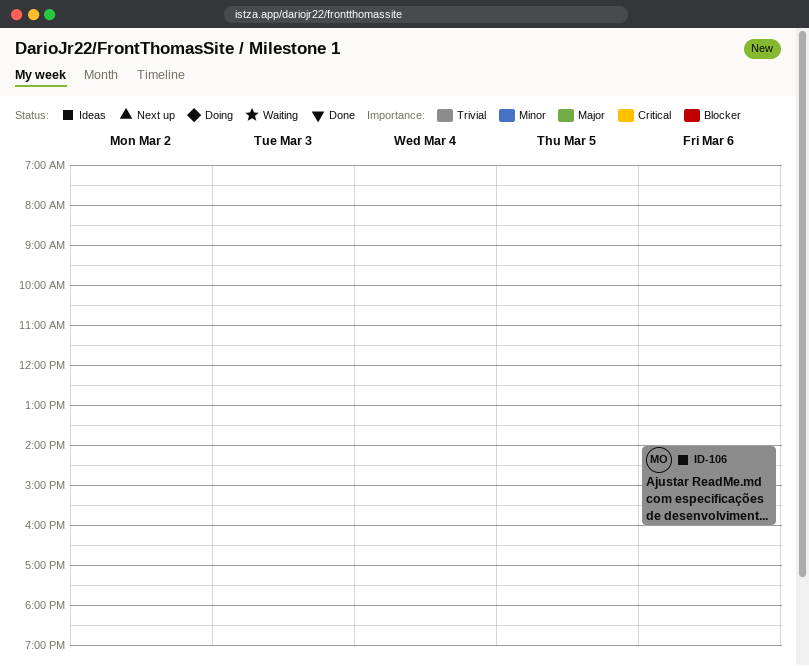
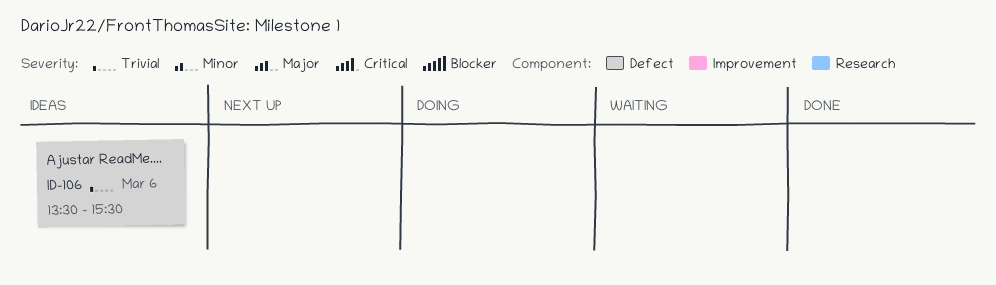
ID-106, begins: 14:00 -> 13:30
ID-106, ends: 16:00 -> 15:30

